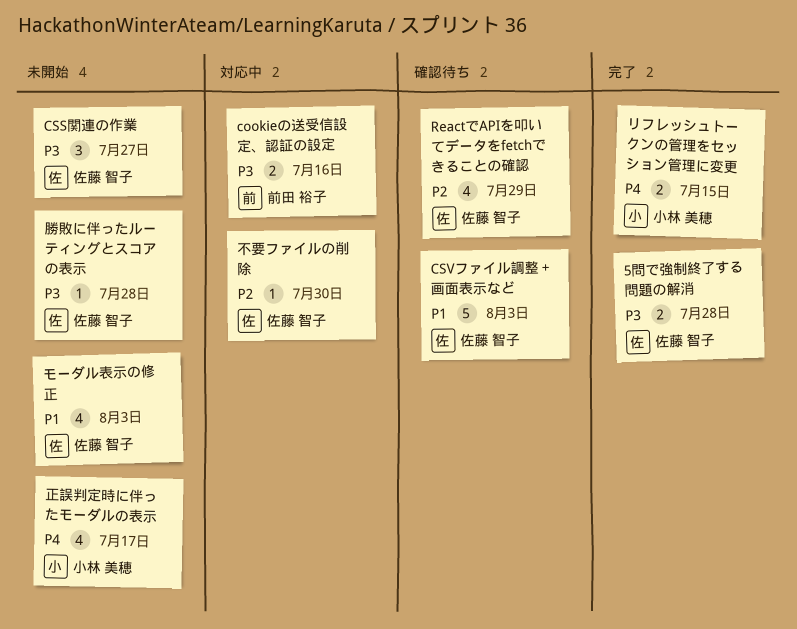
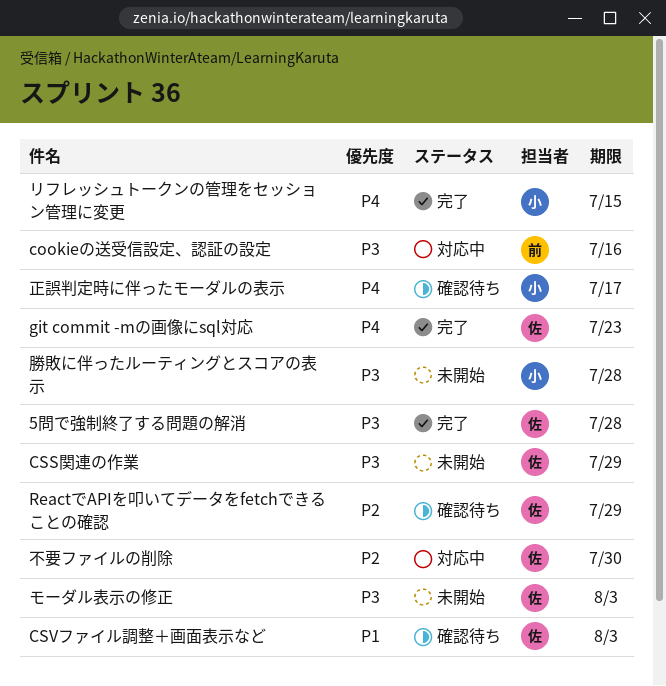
CSS関連の作業, due: Jul 27 -> Jul 29
git commit -mの画像にsql対応: none -> present
モーダル表示の修正, priority: P1 -> P3
勝敗に伴ったルーティングとスコアの表示, owner: 佐藤 智子 -> 小林 美穂
正誤判定時に伴ったモーダルの表示, status: 未開始 -> 確認待ち

